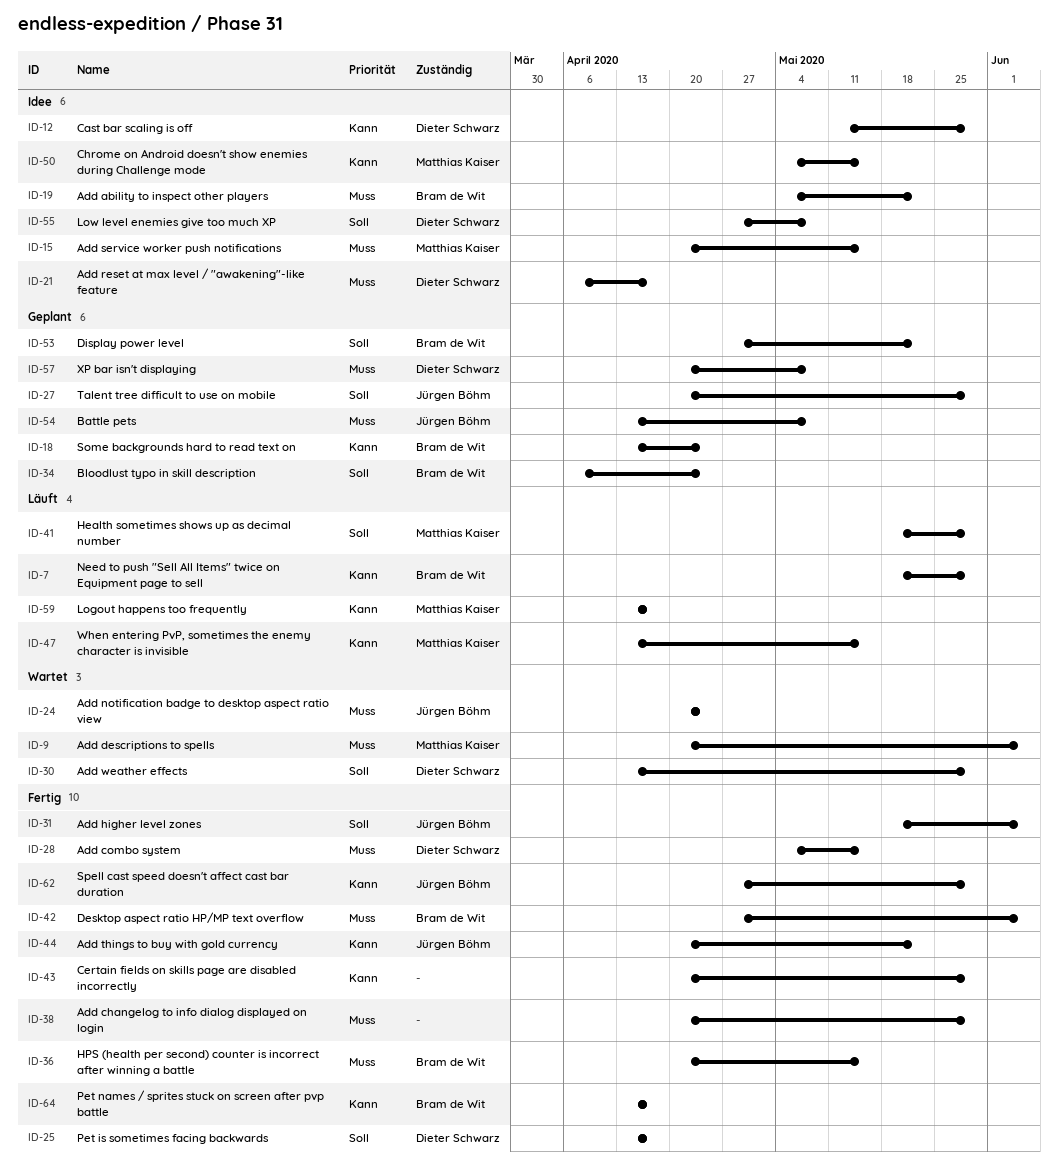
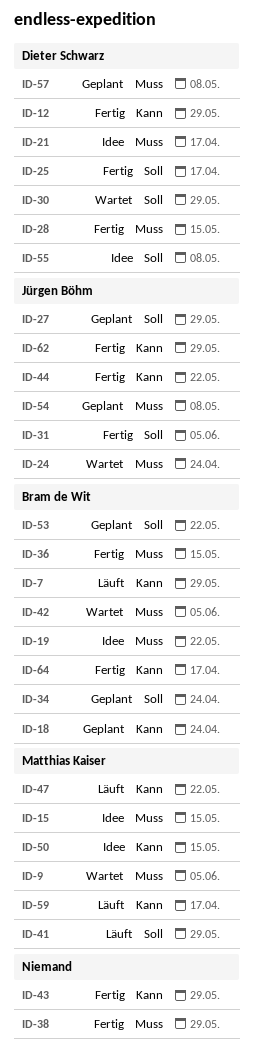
ID-12, status: Idee -> Fertig
ID-42, status: Fertig -> Wartet
ID-47, due: May 15 -> May 22

